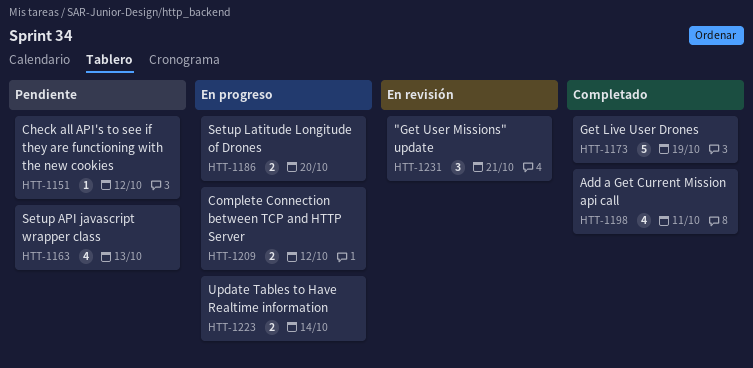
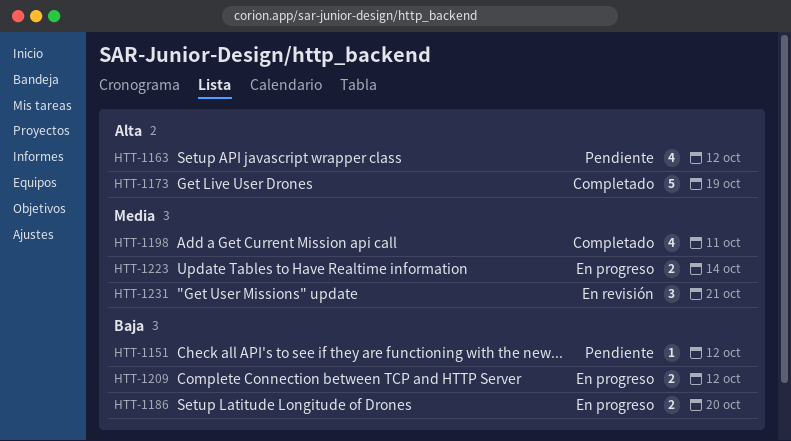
HTT-1163, due: Oct 13 -> Oct 12

